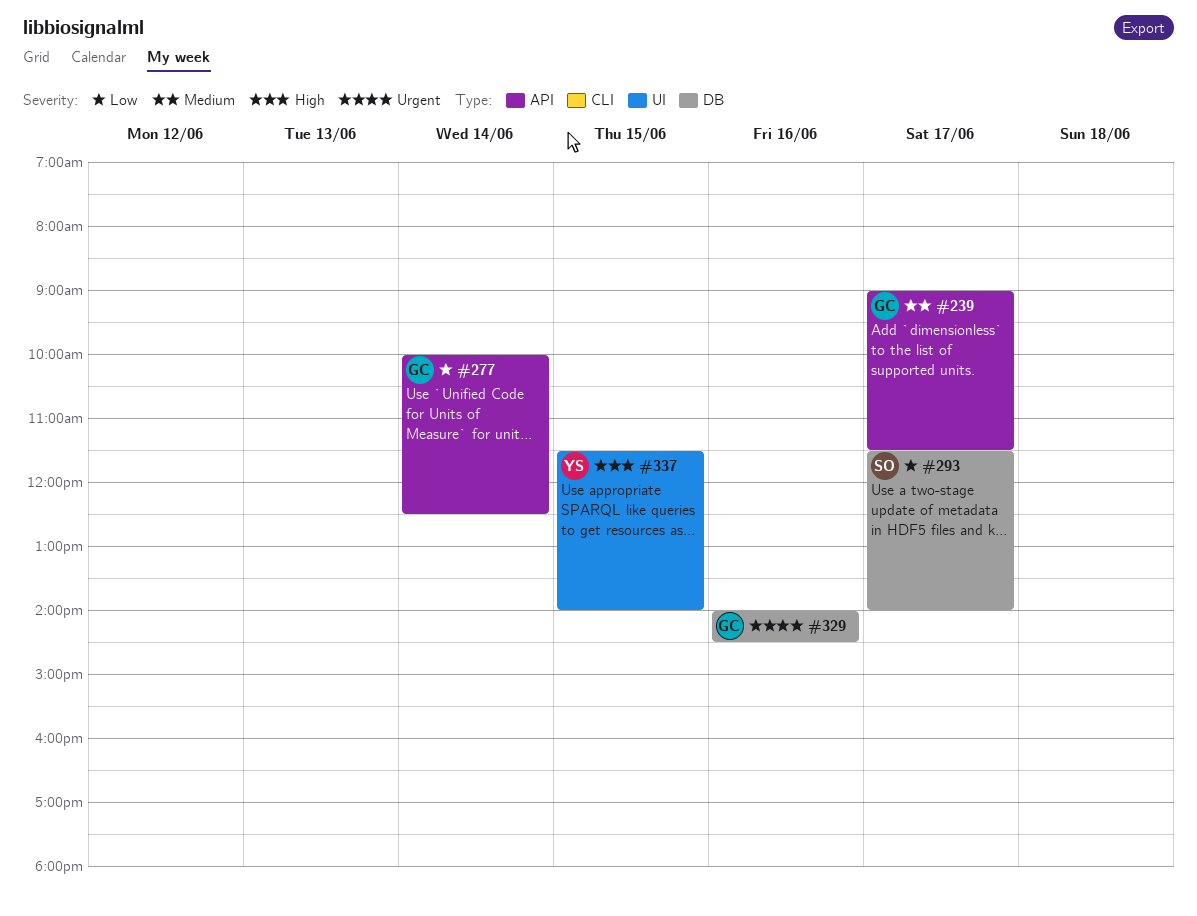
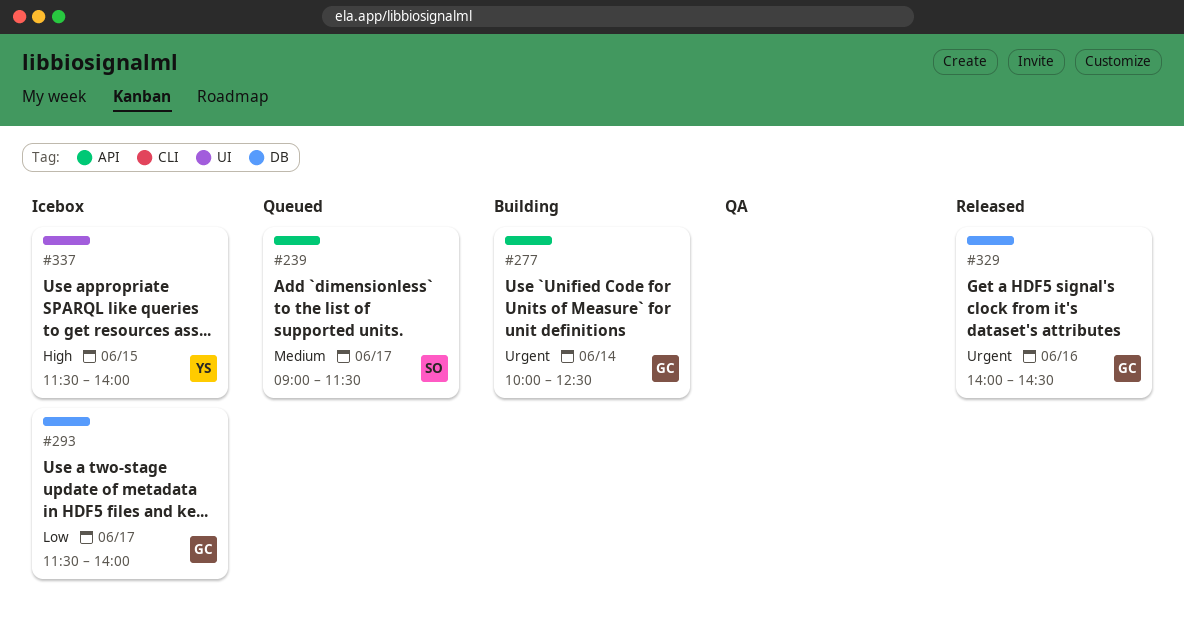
#239, owner: GC -> SO
#277, priority: Low -> Urgent
#293, owner: SO -> GC

